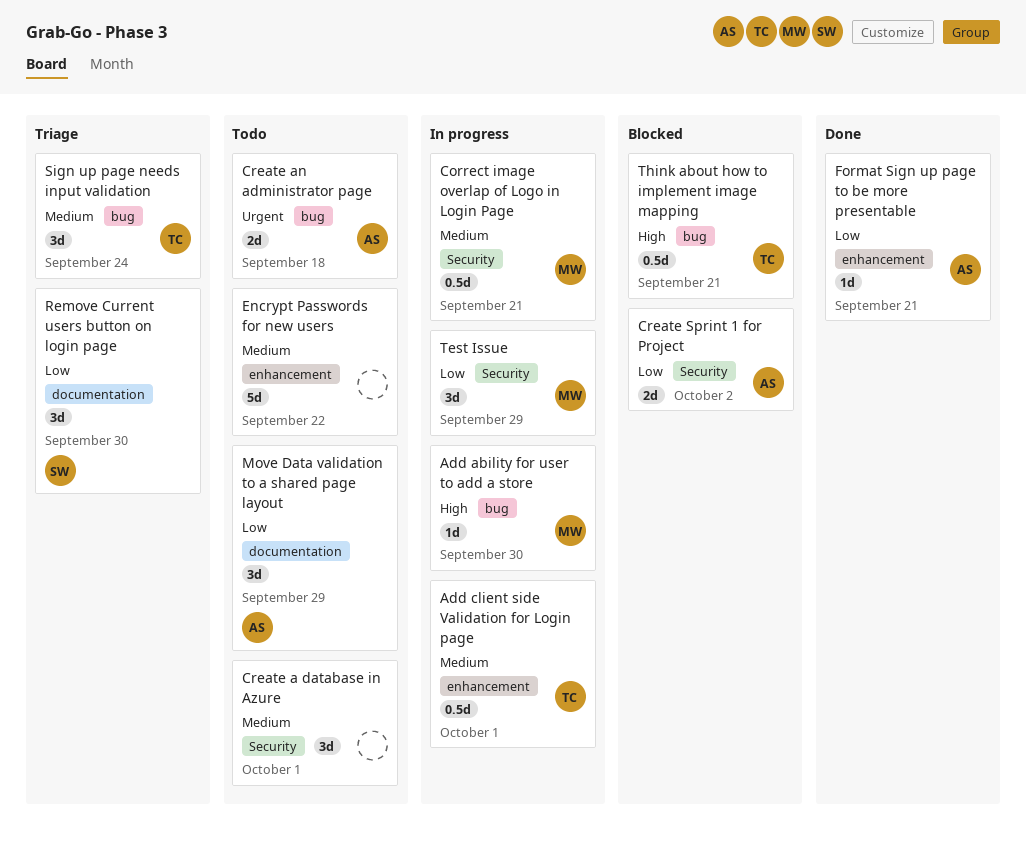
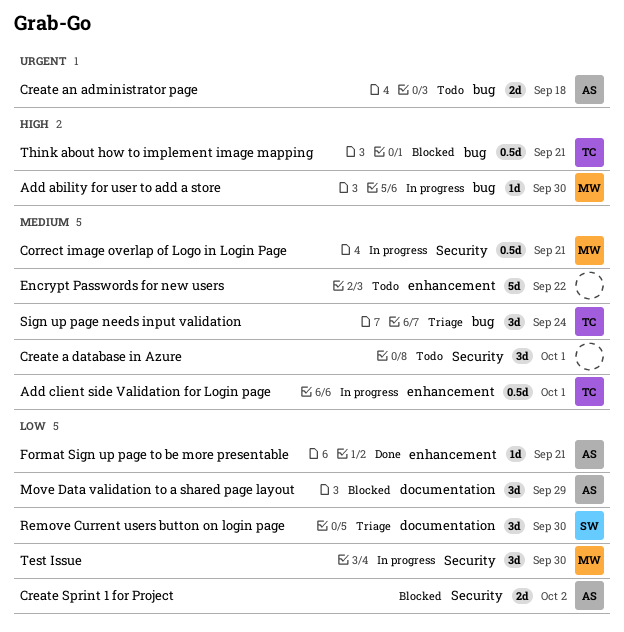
Move Data validation to a shared page layout, status: Todo -> Blocked
Test Issue, due: Sep 29 -> Sep 30

